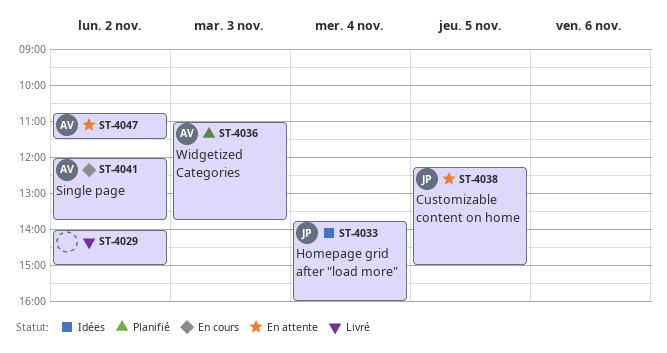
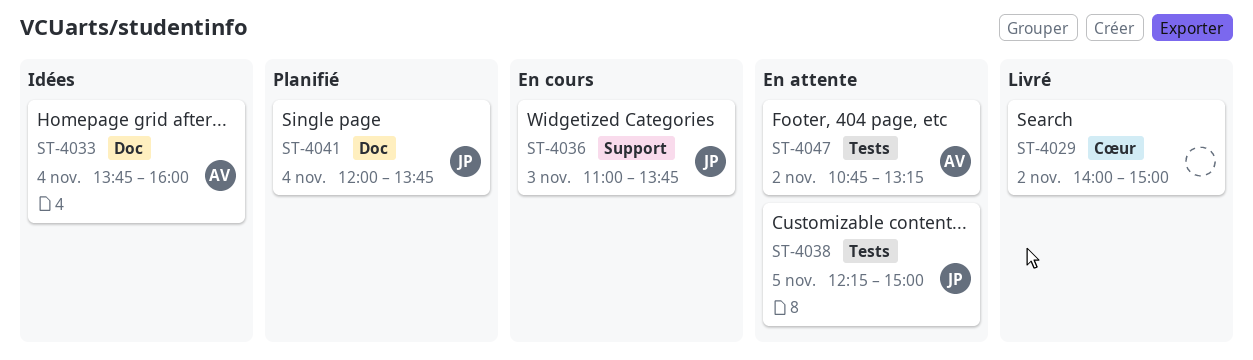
ST-4033, owner: JP -> AV
ST-4036, status: Planifié -> En cours
ST-4036, owner: AV -> JP
ST-4041, status: En cours -> Planifié
ST-4041, owner: AV -> JP
ST-4041, day: Nov 2 -> Nov 4
ST-4047, ends: 11:30 -> 13:15

